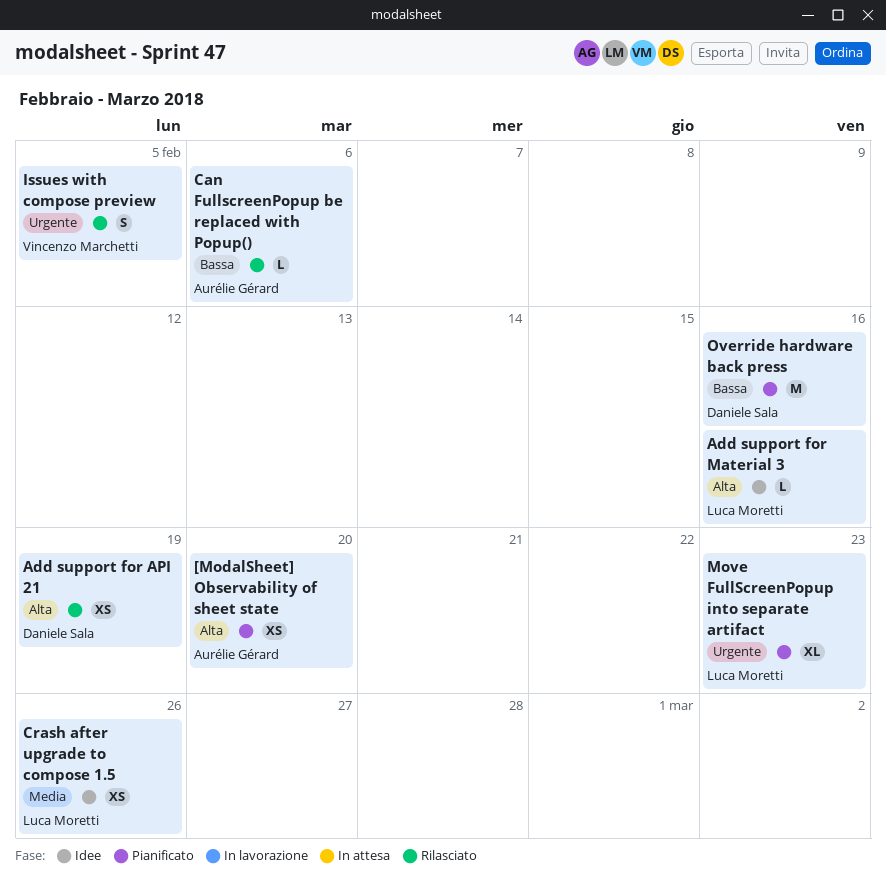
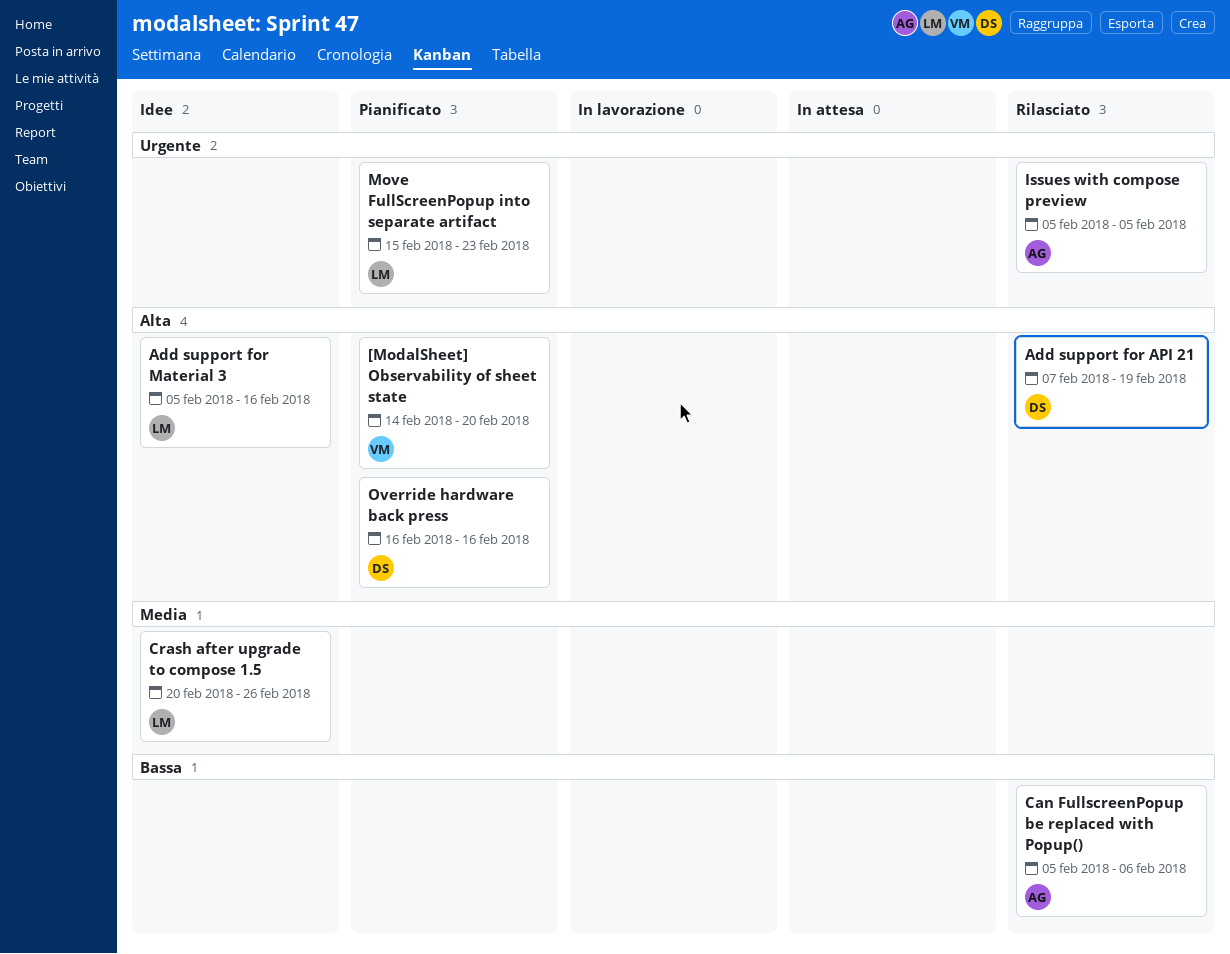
[ModalSheet] Observability of sheet state, owner: Aurélie Gérard -> Vincenzo Marchetti
Issues with compose preview, owner: Vincenzo Marchetti -> Aurélie Gérard
Override hardware back press, priority: Bassa -> Alta

